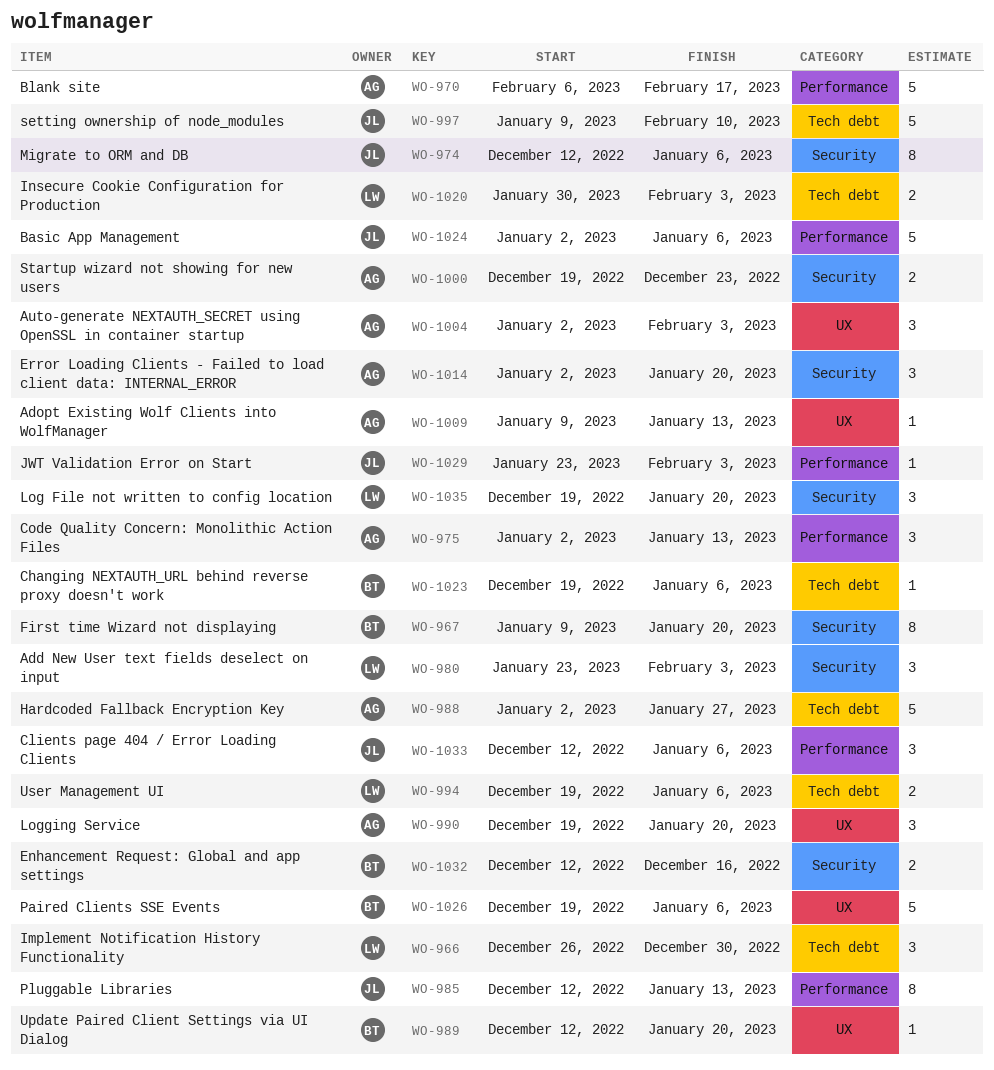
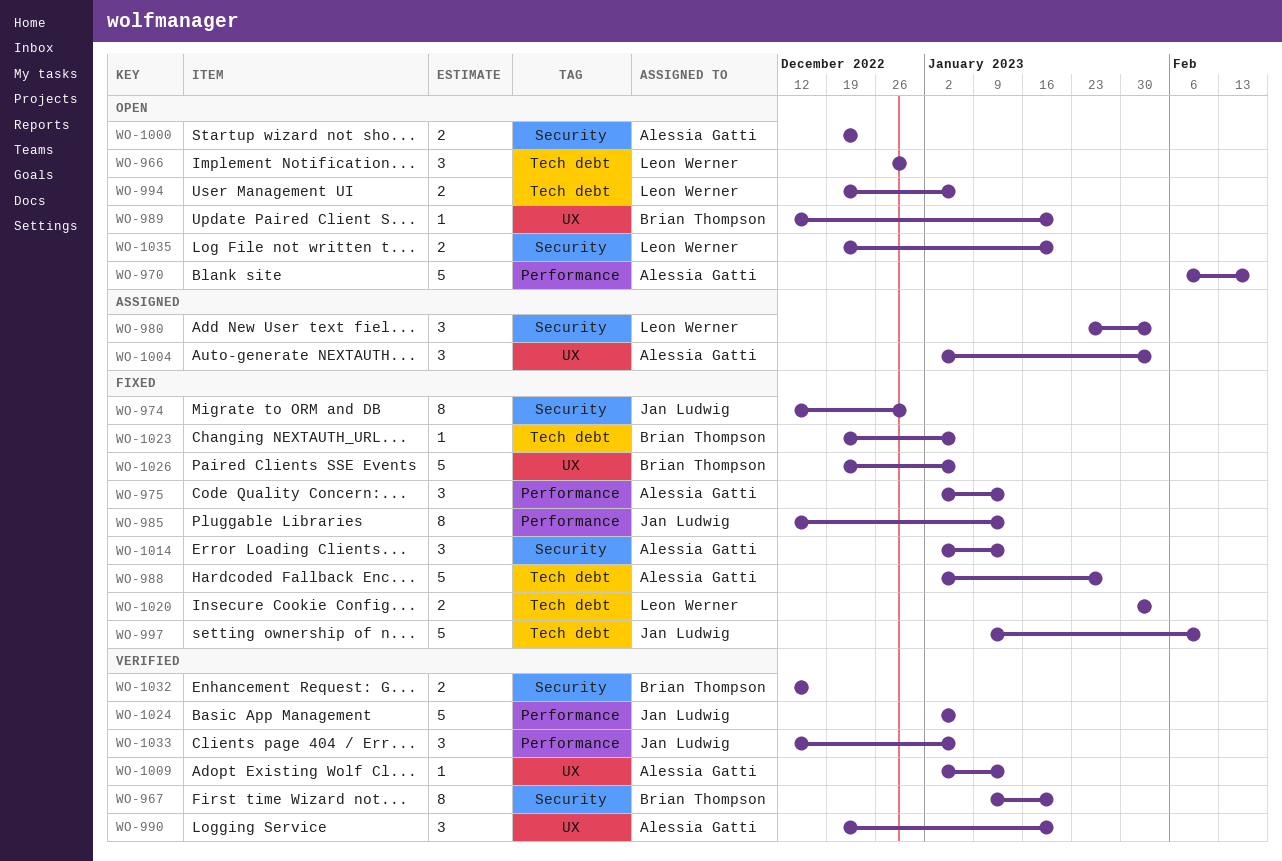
WO-974, due: Jan 6 -> Dec 30
WO-1009, start: Jan 9 -> Jan 2
WO-1014, due: Jan 20 -> Jan 13
WO-1029: present -> none
WO-1035, estimate: 3 -> 2

